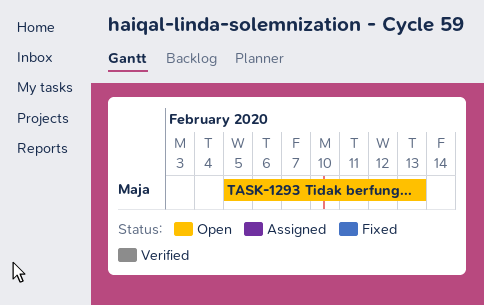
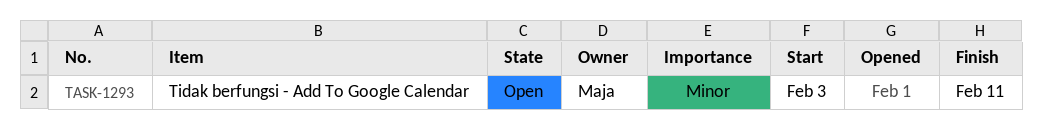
TASK-1293, start: Feb 5 -> Feb 3
TASK-1293, due: Feb 13 -> Feb 11

